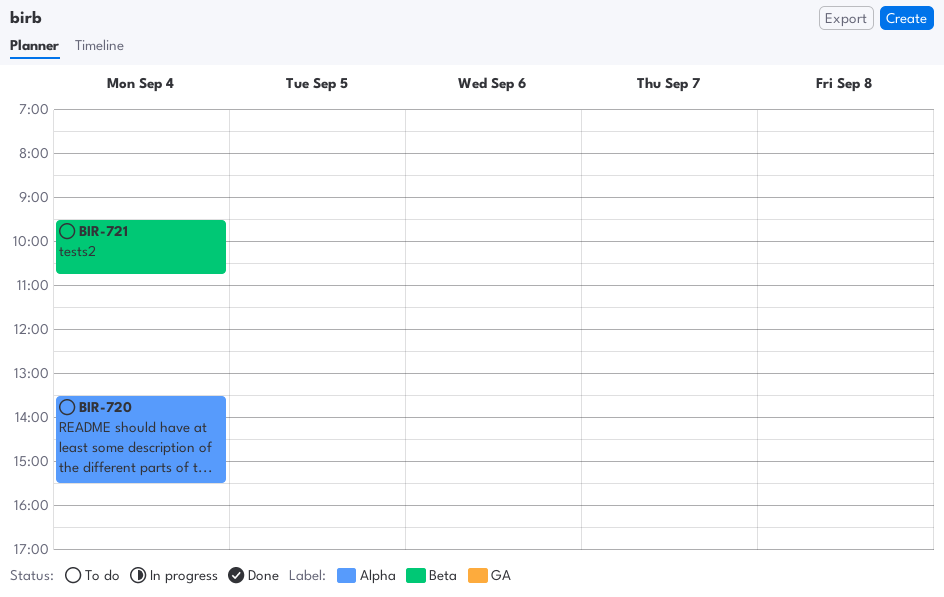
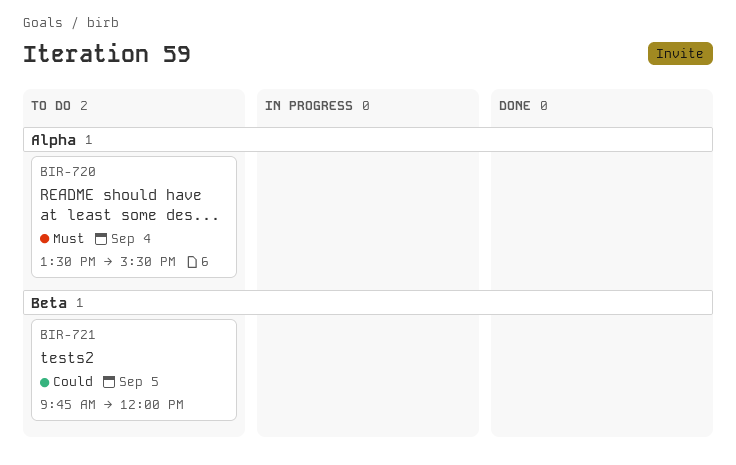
BIR-721, day: Sep 4 -> Sep 5
BIR-721, begins: 09:30 -> 09:45
BIR-721, ends: 10:45 -> 12:00

